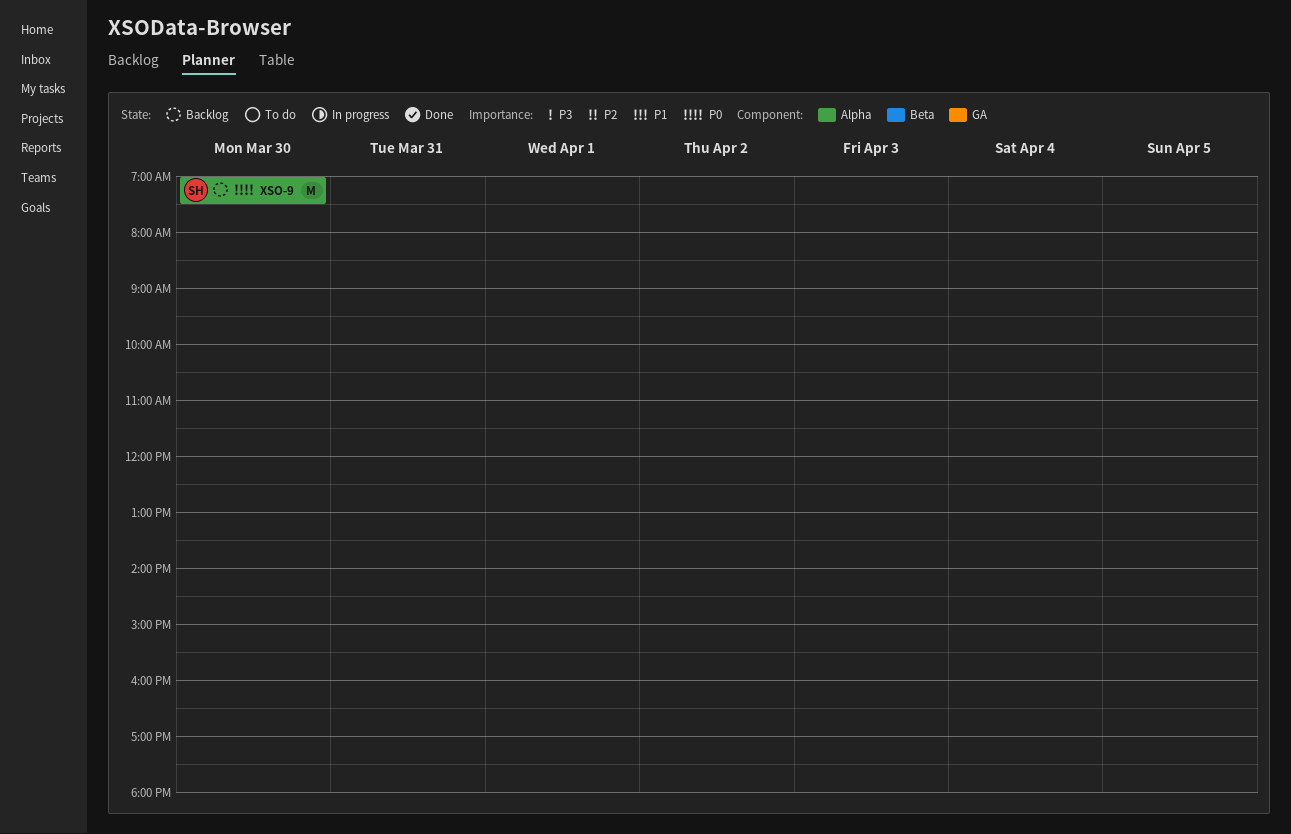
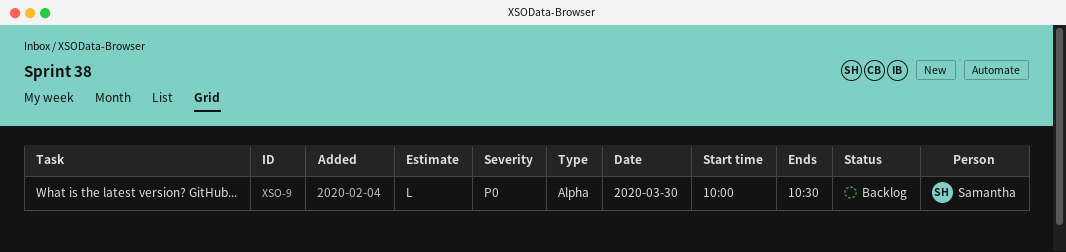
XSO-9, estimate: M -> L
XSO-9, begins: 07:00 -> 10:00
XSO-9, ends: 07:30 -> 10:30

